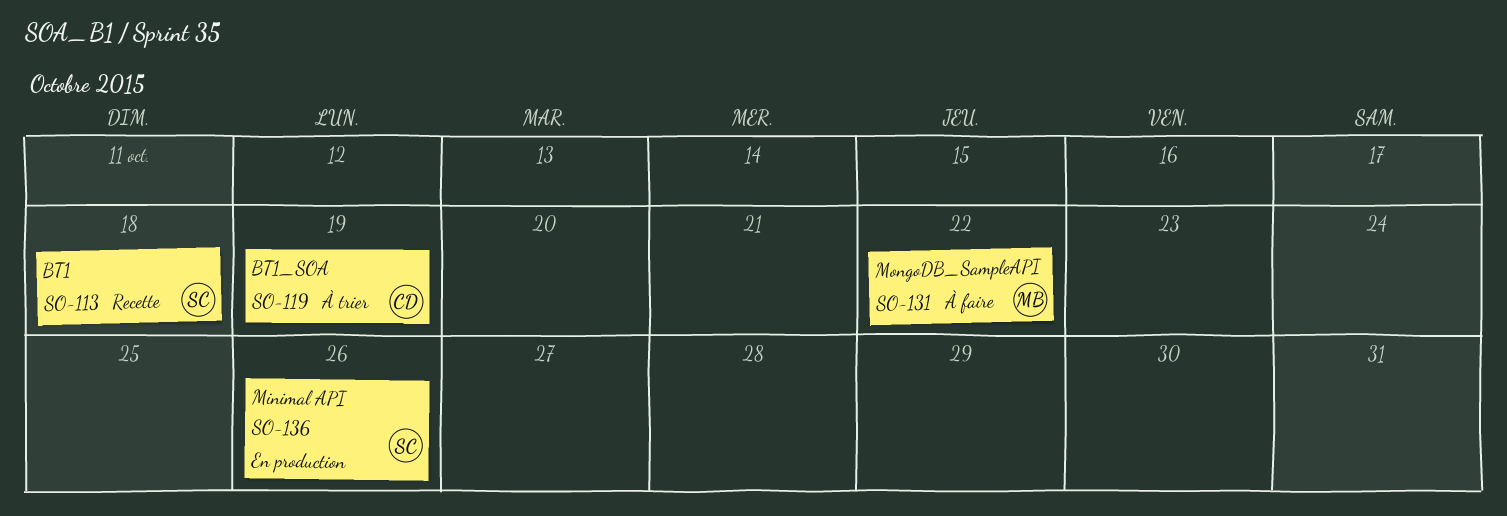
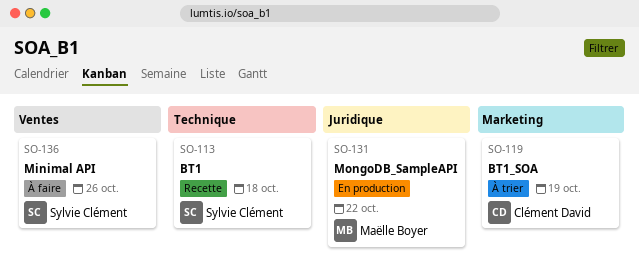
SO-131, status: À faire -> En production
SO-136, status: En production -> À faire

